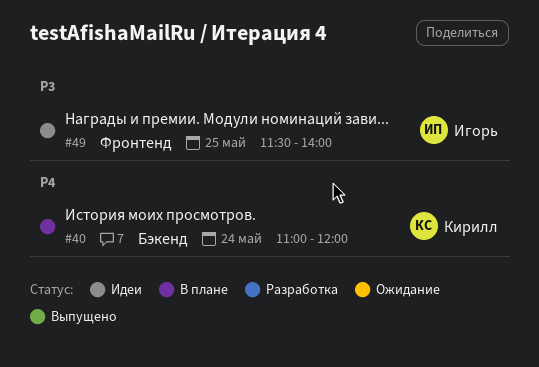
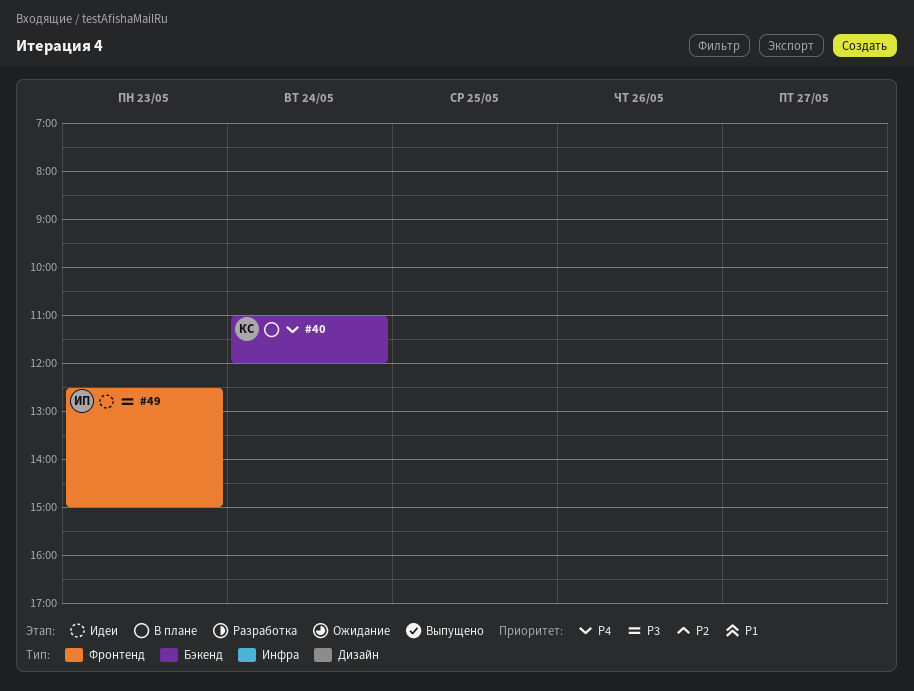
#49, day: May 25 -> May 23
#49, begins: 11:30 -> 12:30
#49, ends: 14:00 -> 15:00

